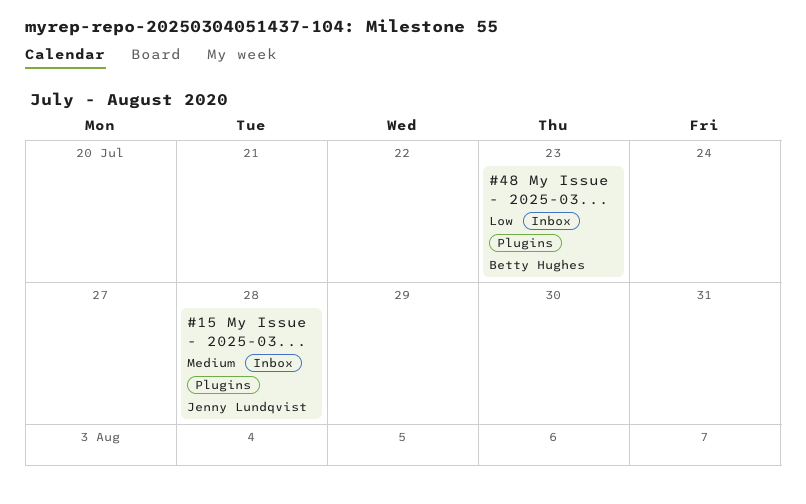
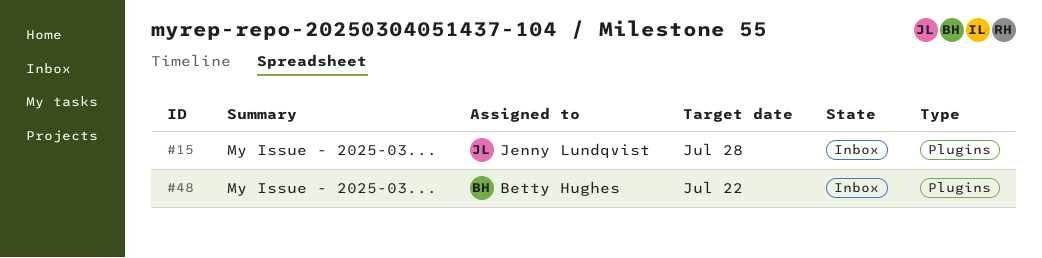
#48, due: Jul 23 -> Jul 22

